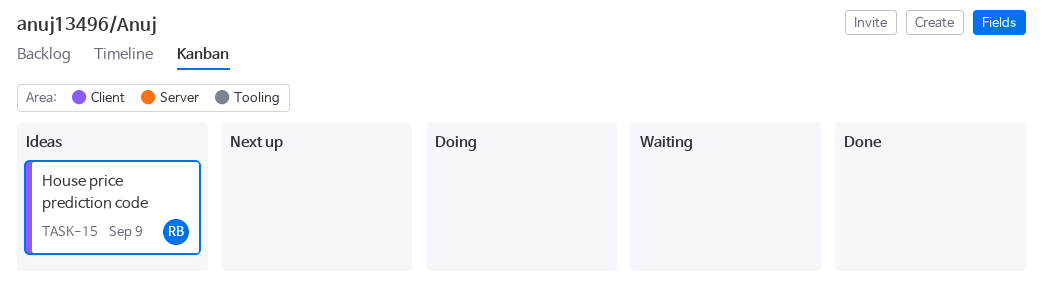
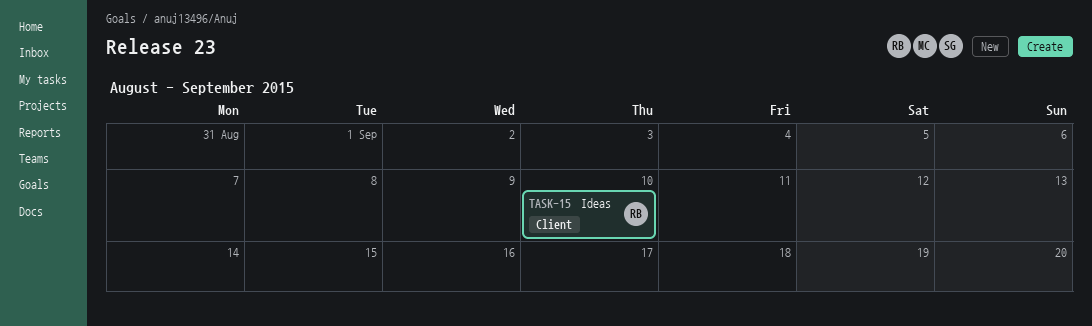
TASK-15, due: Sep 9 -> Sep 10

